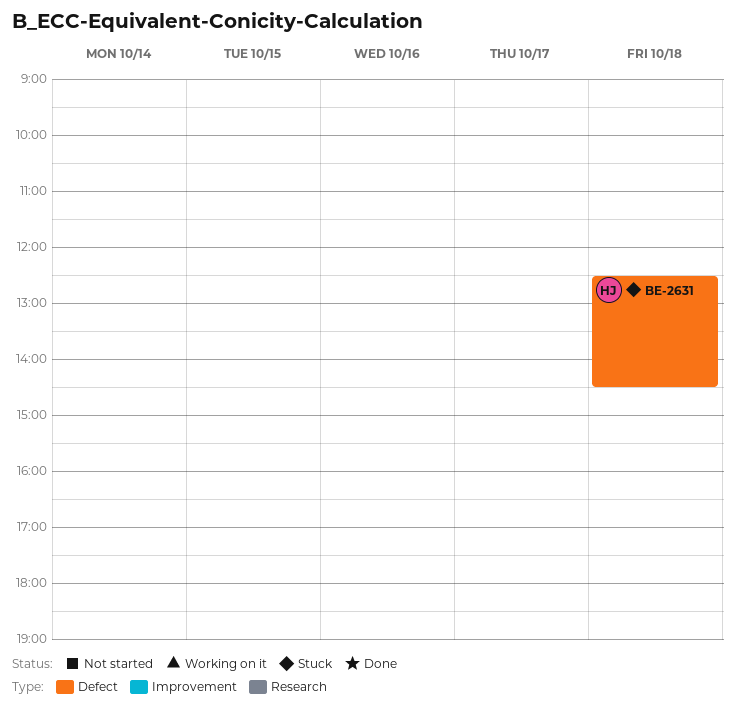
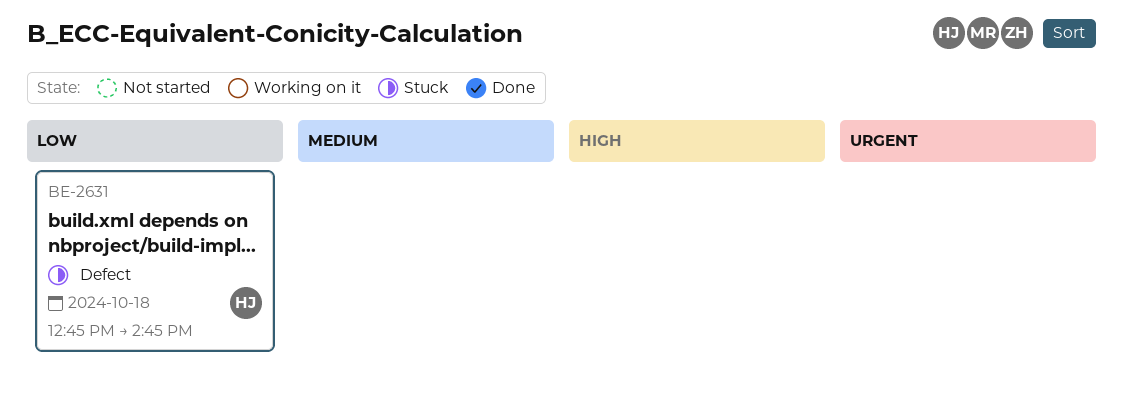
BE-2631, begins: 12:30 -> 12:45
BE-2631, ends: 14:30 -> 14:45

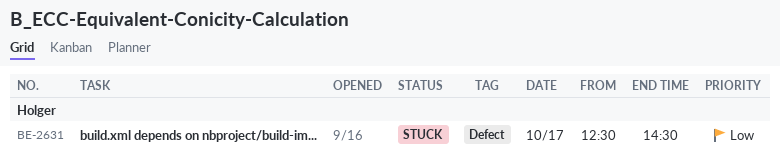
BE-2631, day: Oct 18 -> Oct 17
BE-2631, begins: 12:45 -> 12:30
BE-2631, ends: 14:45 -> 14:30

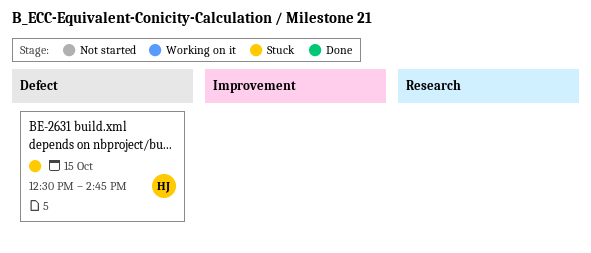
BE-2631, day: Oct 17 -> Oct 15
BE-2631, ends: 14:30 -> 14:45

